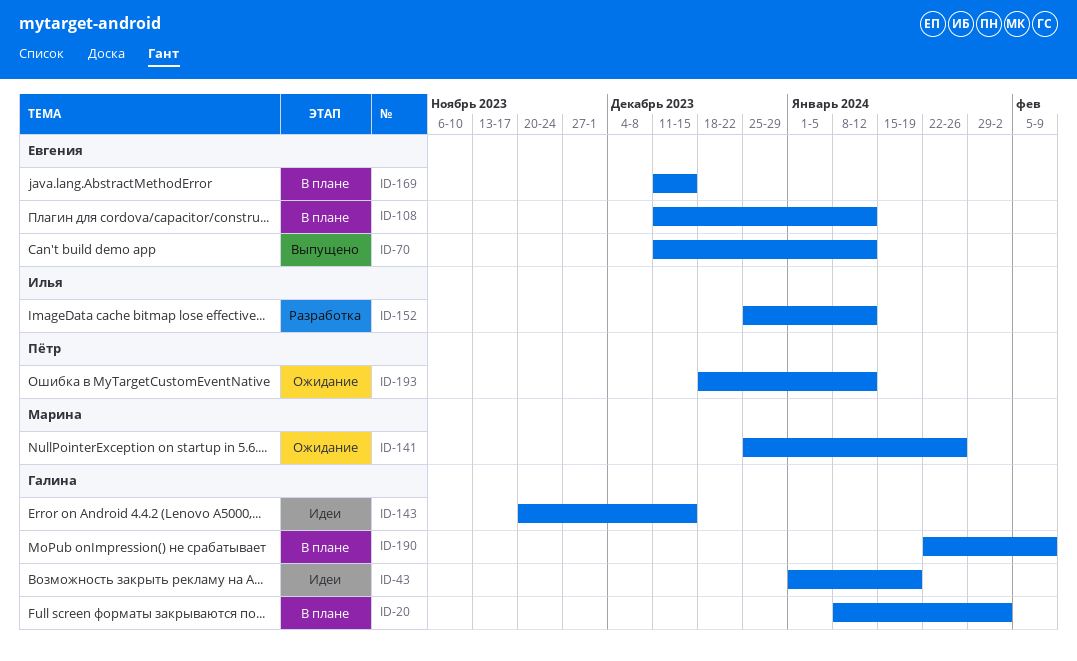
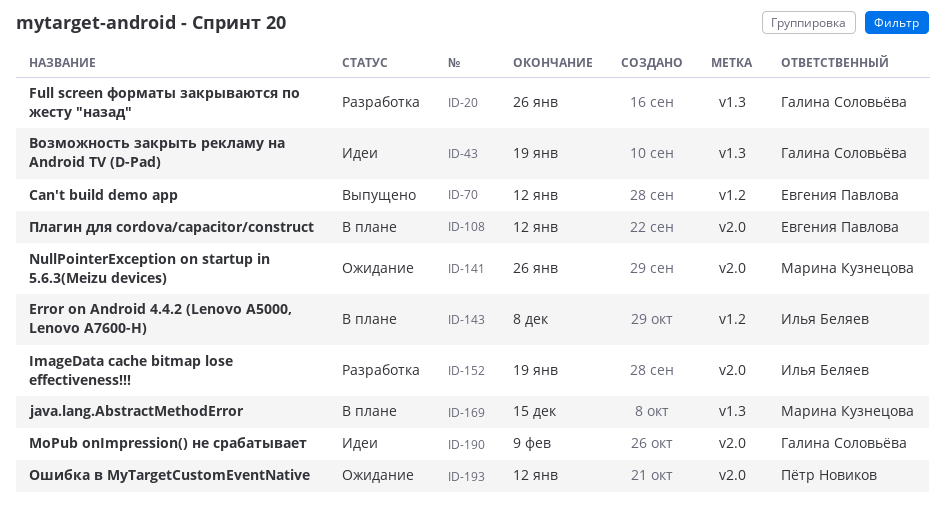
ID-20, status: В плане -> Разработка
ID-20, due: Feb 2 -> Jan 26
ID-143, status: Идеи -> В плане
ID-143, owner: Галина Соловьёва -> Илья Беляев
ID-143, due: Dec 15 -> Dec 8
ID-152, due: Jan 12 -> Jan 19
ID-169, owner: Евгения Павлова -> Марина Кузнецова
ID-190, status: В плане -> Идеи

